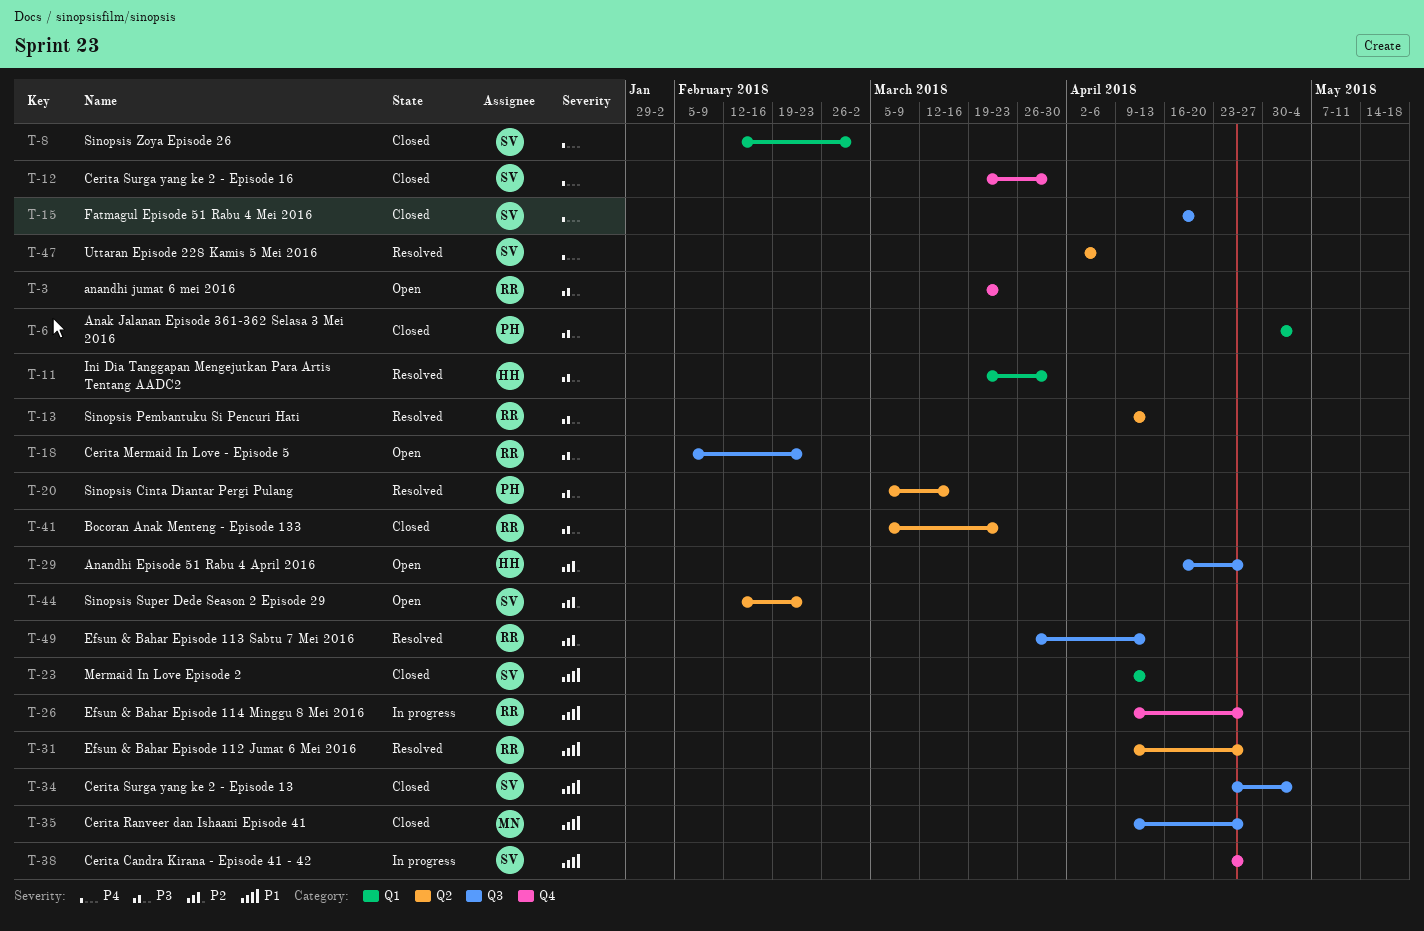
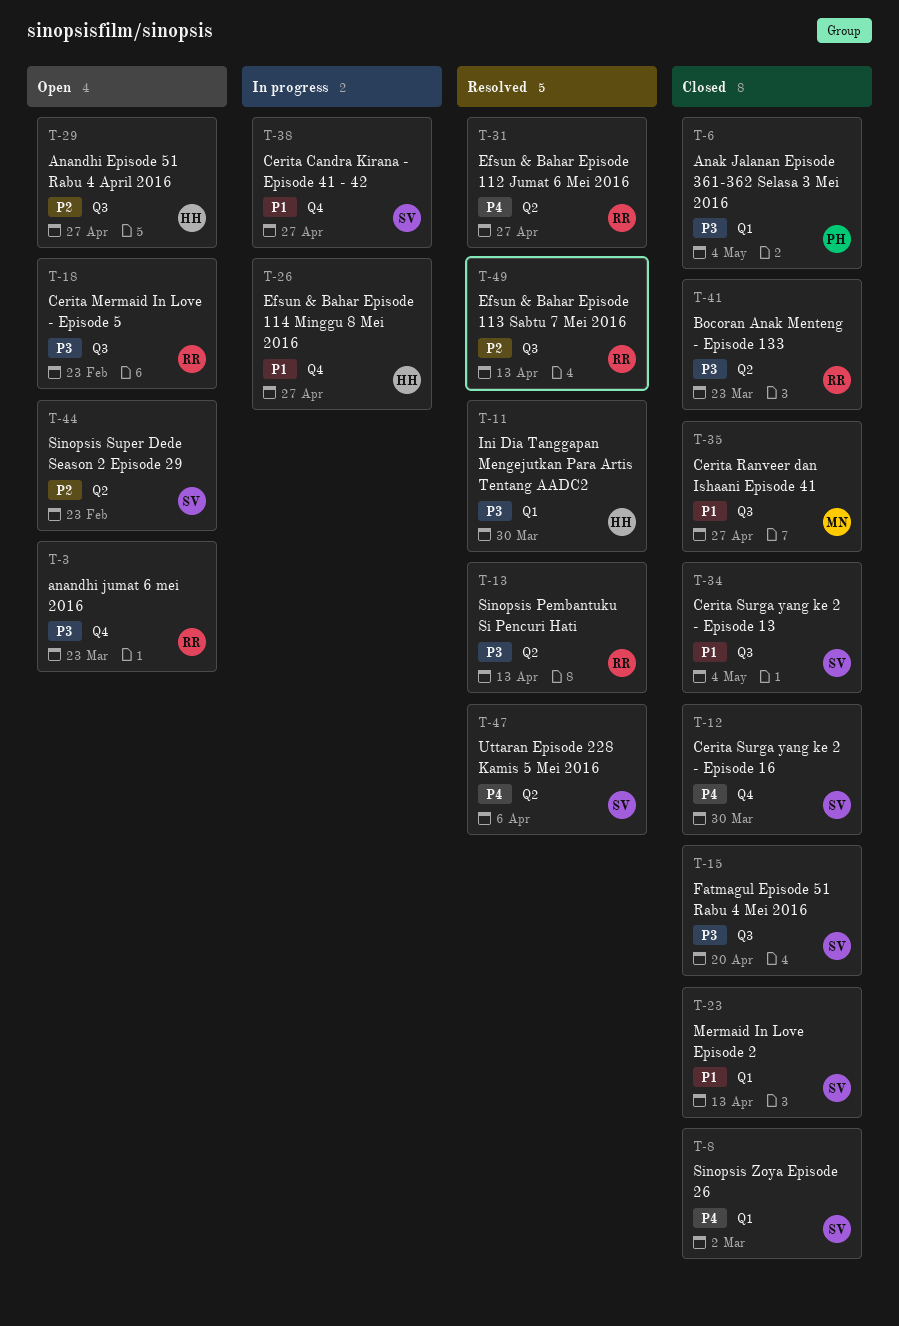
T-15, priority: P4 -> P3
T-20: present -> none
T-26, owner: RR -> HH
T-31, priority: P1 -> P4

